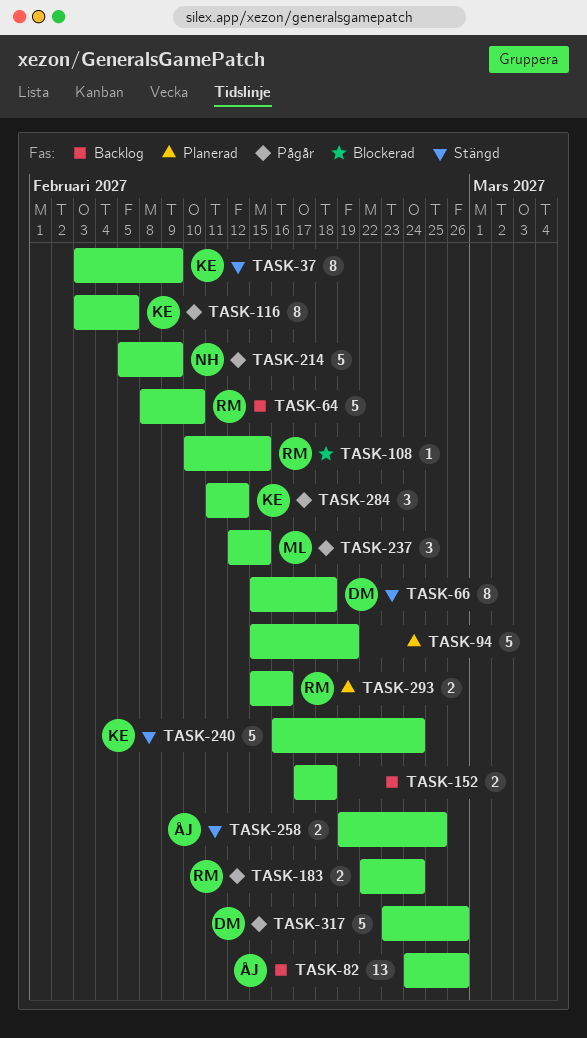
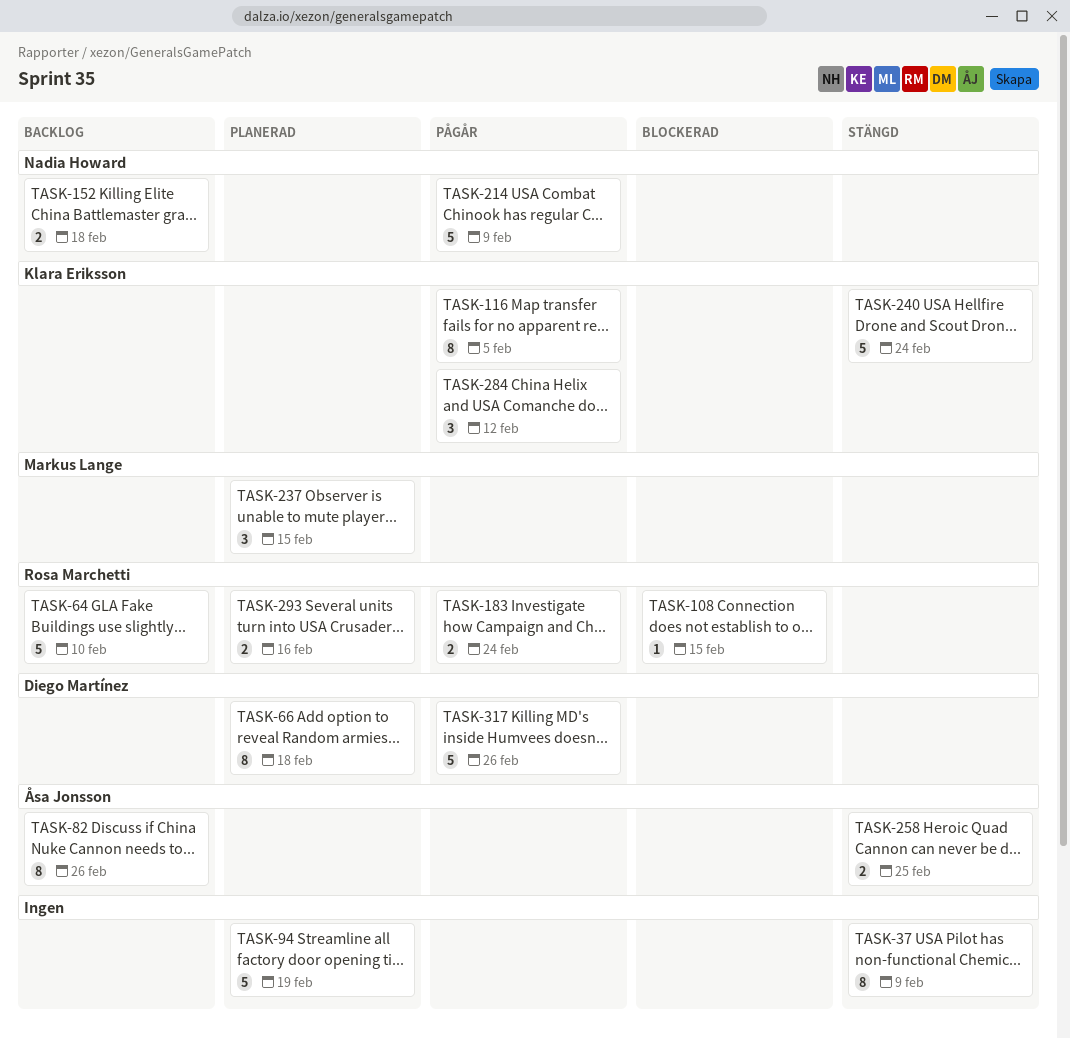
TASK-37, owner: Klara Eriksson -> none
TASK-66, status: Stängd -> Planerad
TASK-82, estimate: 13 -> 8
TASK-152, owner: none -> Nadia Howard
TASK-237, status: Pågår -> Planerad

